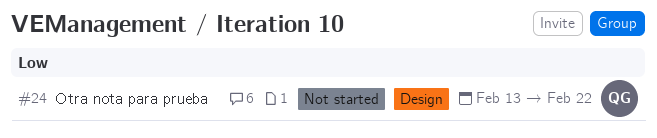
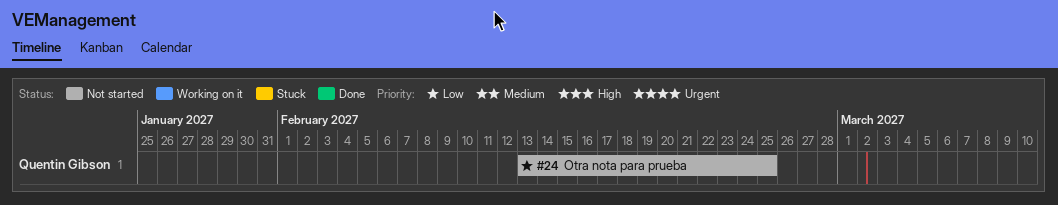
#24, due: Feb 22 -> Feb 25

